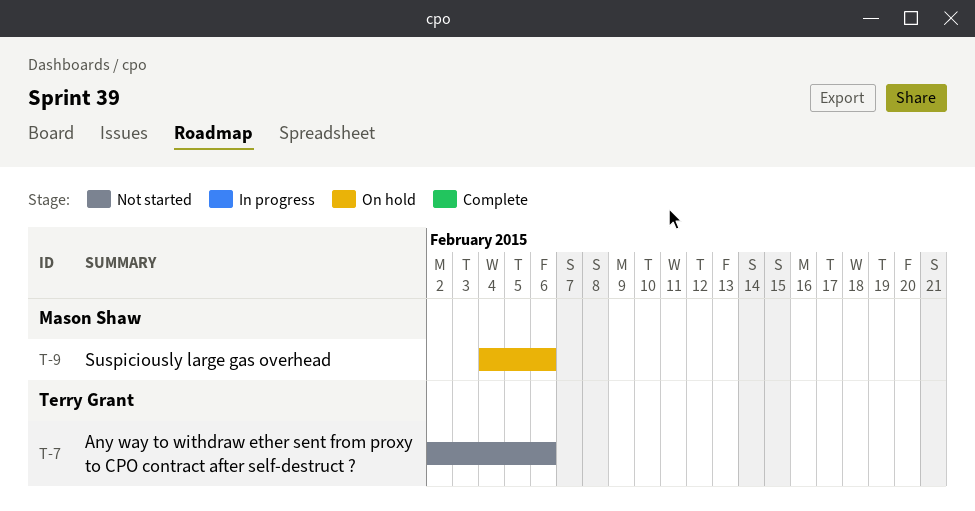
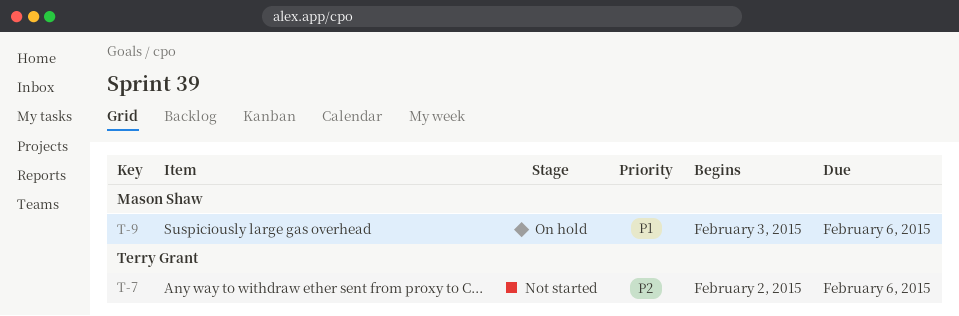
T-9, start: Feb 4 -> Feb 3

